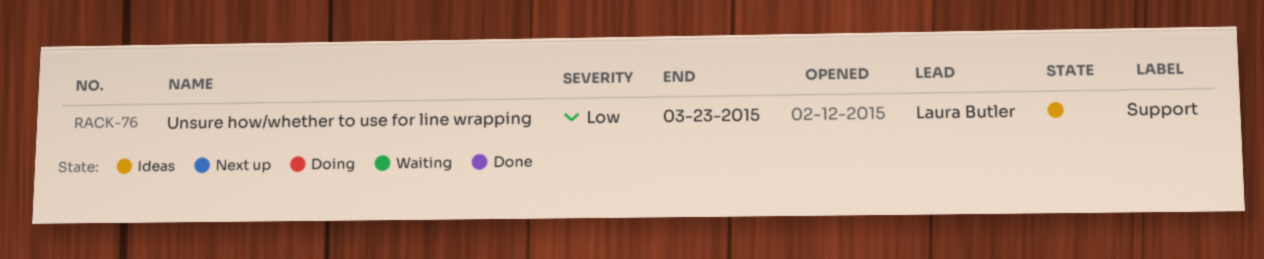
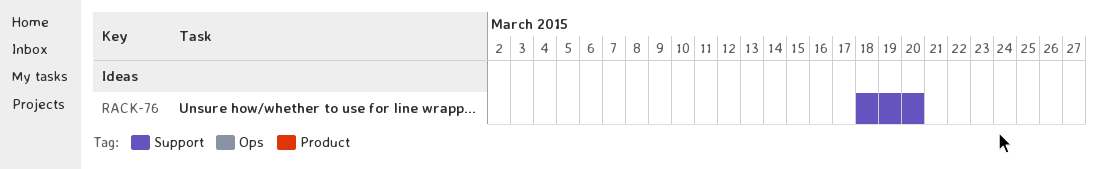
RACK-76, due: Mar 23 -> Mar 20

